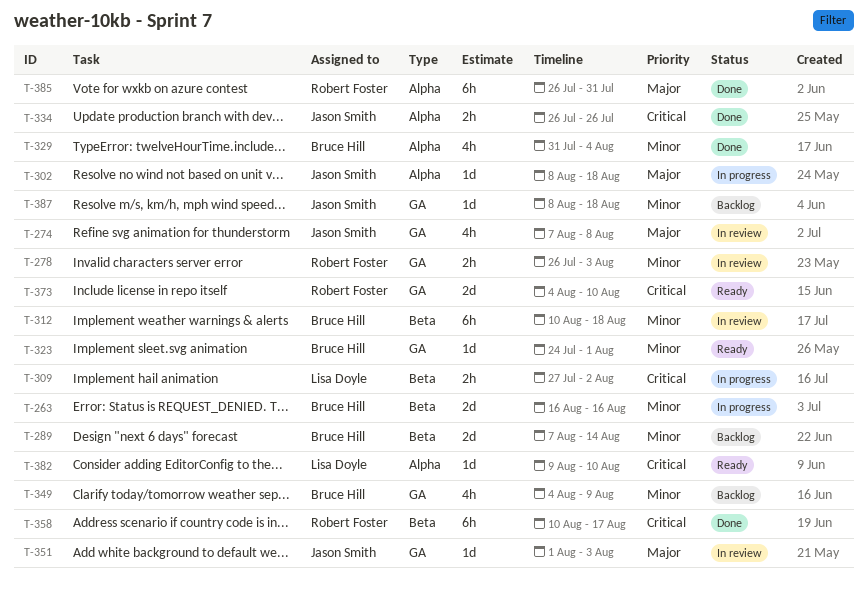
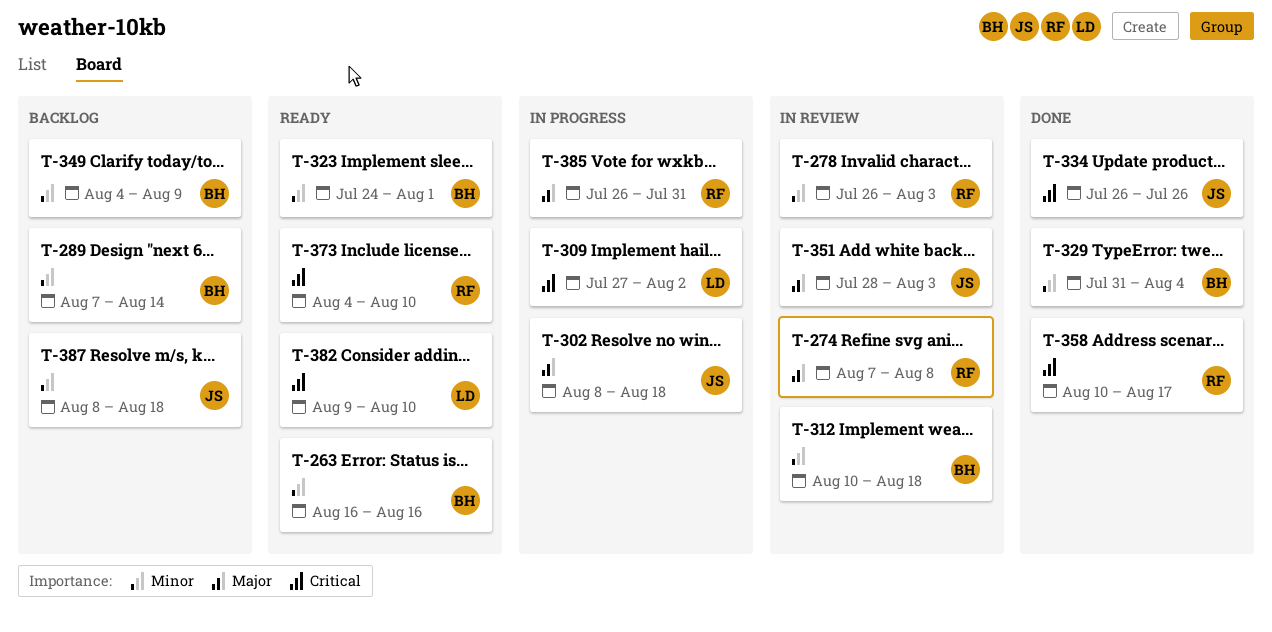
T-263, status: In progress -> Ready
T-274, owner: Jason Smith -> Robert Foster
T-351, start: Aug 1 -> Jul 28
T-385, status: Done -> In progress

